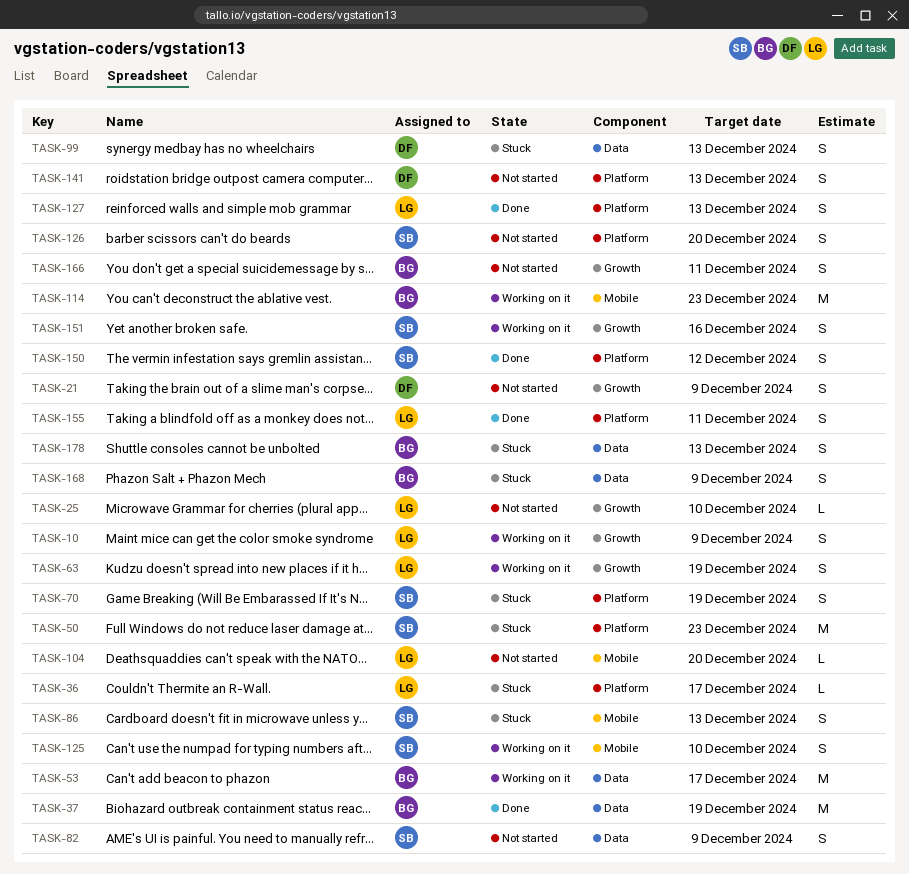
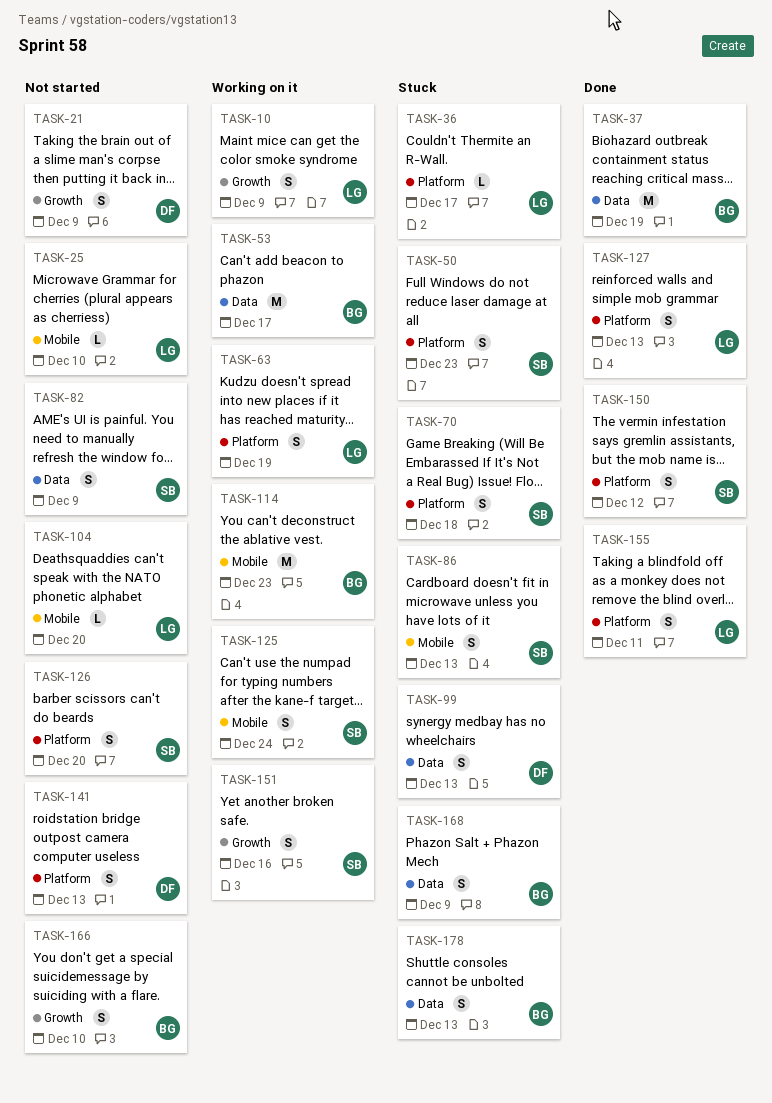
TASK-25, label: Growth -> Mobile
TASK-50, estimate: M -> S
TASK-63, label: Growth -> Platform
TASK-70, due: Dec 19 -> Dec 18
TASK-125, due: Dec 10 -> Dec 24
TASK-166, due: Dec 11 -> Dec 10

